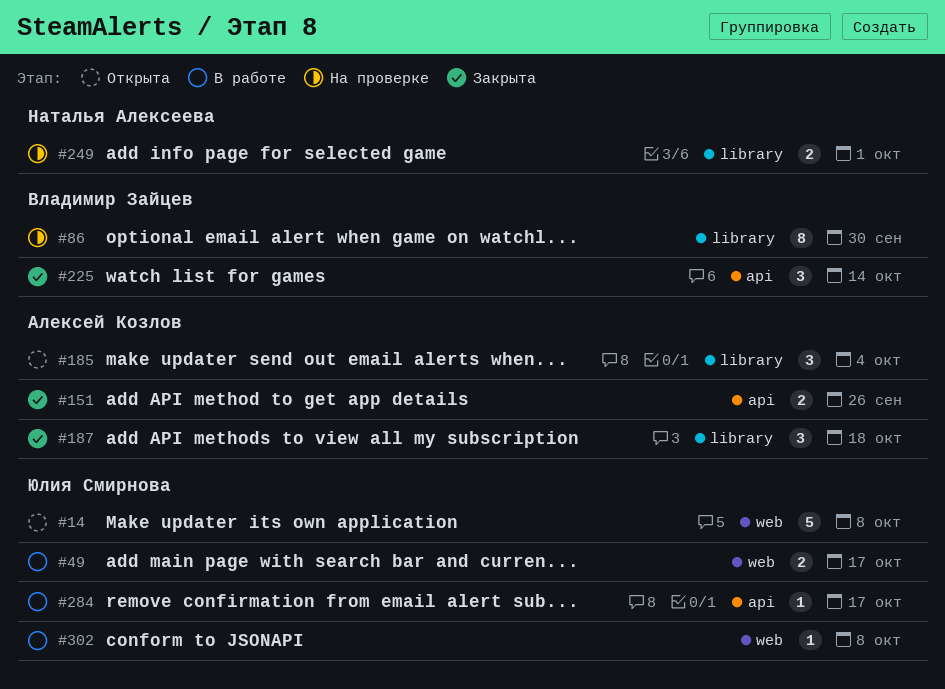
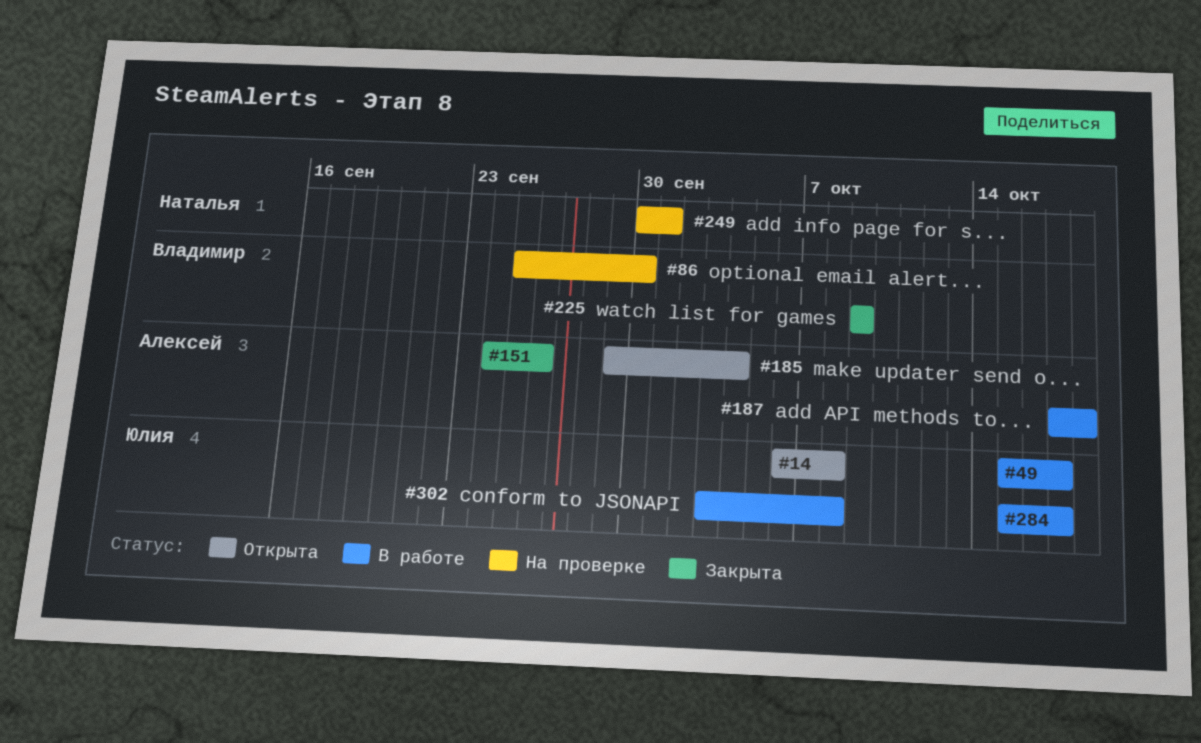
#187, status: Закрыта -> В работе
#225, due: Oct 14 -> Oct 9

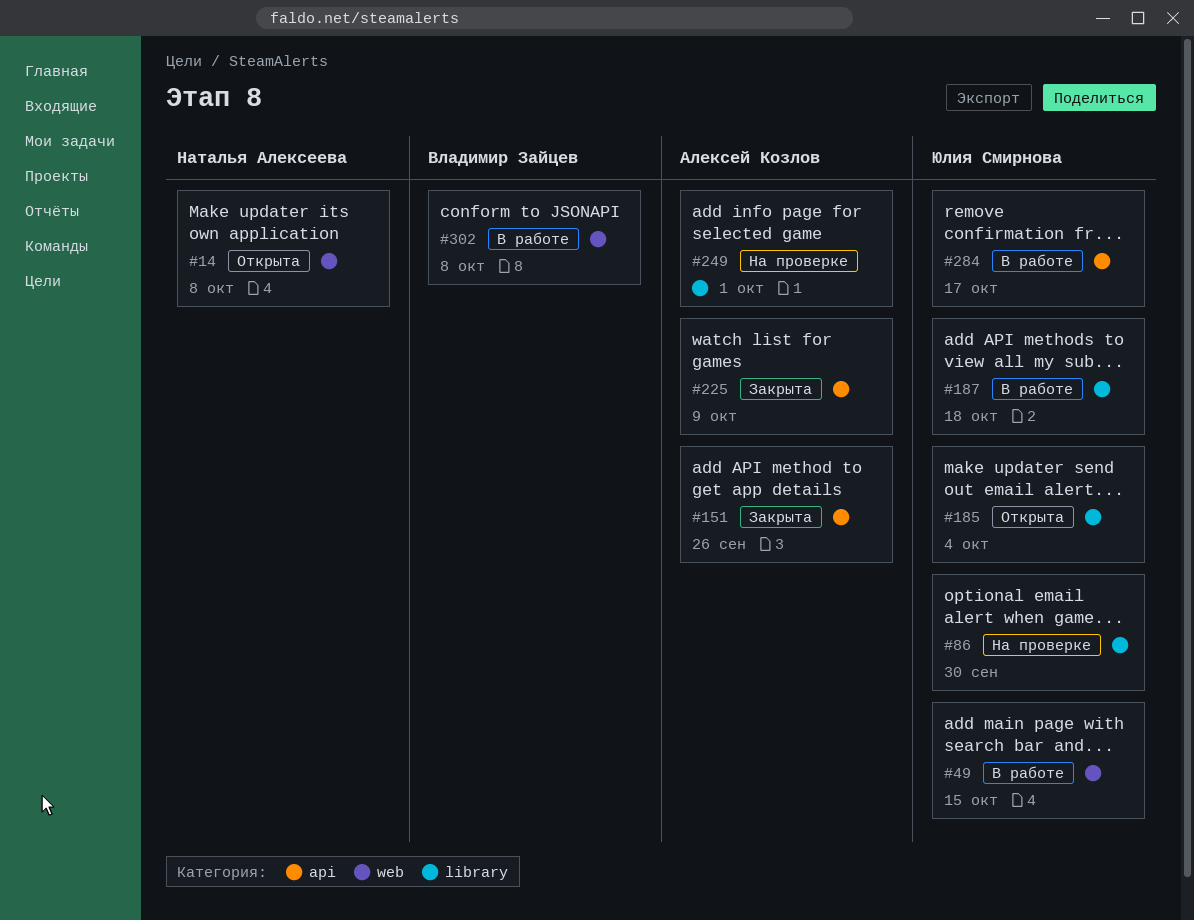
#14, owner: Юлия Смирнова -> Наталья Алексеева
#49, due: Oct 17 -> Oct 15
#86, owner: Владимир Зайцев -> Юлия Смирнова
#185, owner: Алексей Козлов -> Юлия Смирнова
#187, owner: Алексей Козлов -> Юлия Смирнова
#225, owner: Владимир Зайцев -> Алексей Козлов
#249, owner: Наталья Алексеева -> Алексей Козлов
#302, owner: Юлия Смирнова -> Владимир Зайцев

